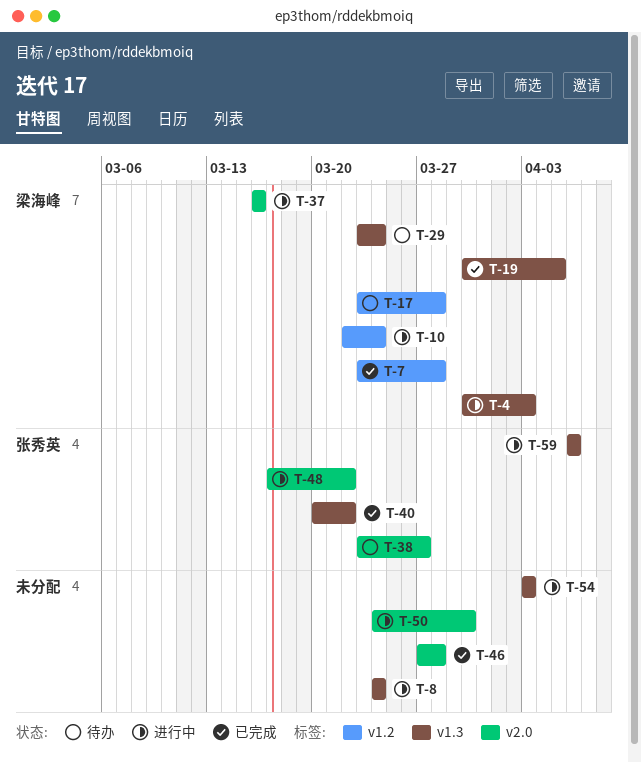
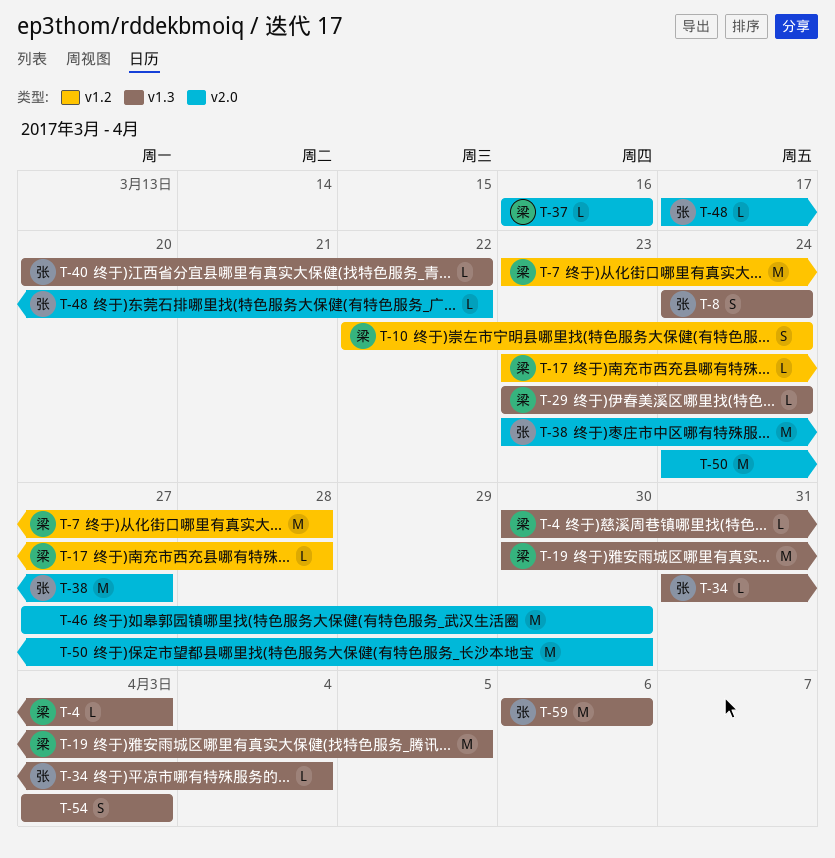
T-8, owner: none -> 张秀英
T-34: none -> present
T-46, due: Mar 28 -> Mar 30

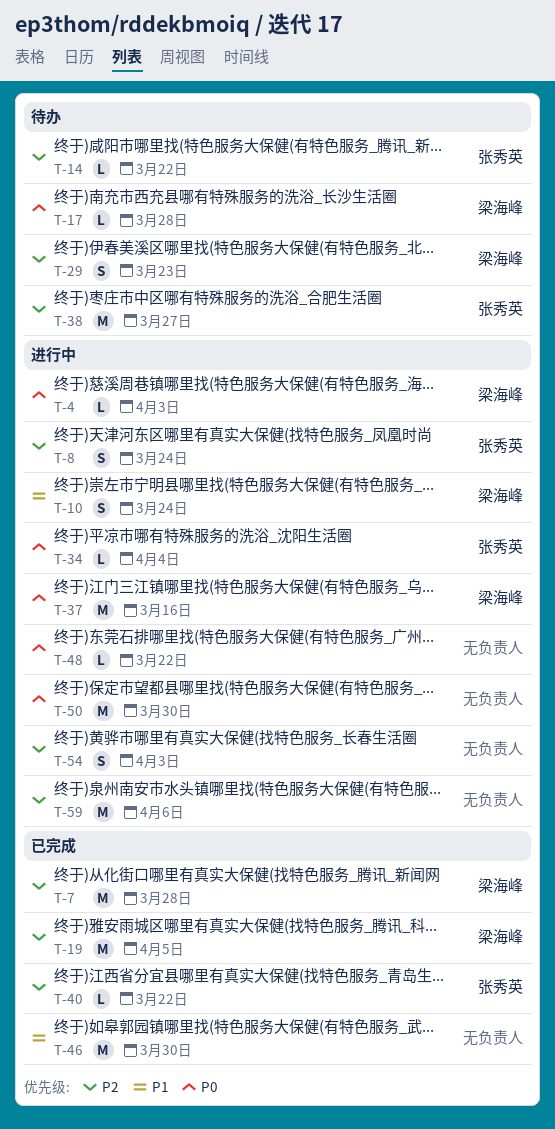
T-14: none -> present
T-29, estimate: L -> S
T-29, due: Mar 24 -> Mar 23
T-37, estimate: L -> M
T-48, owner: 张秀英 -> none
T-59, owner: 张秀英 -> none

